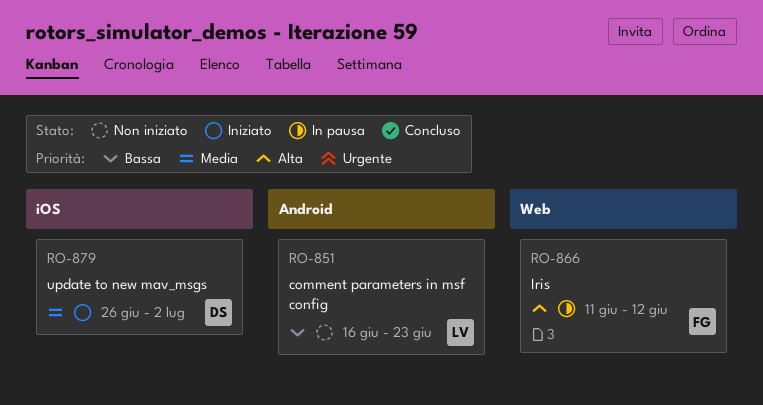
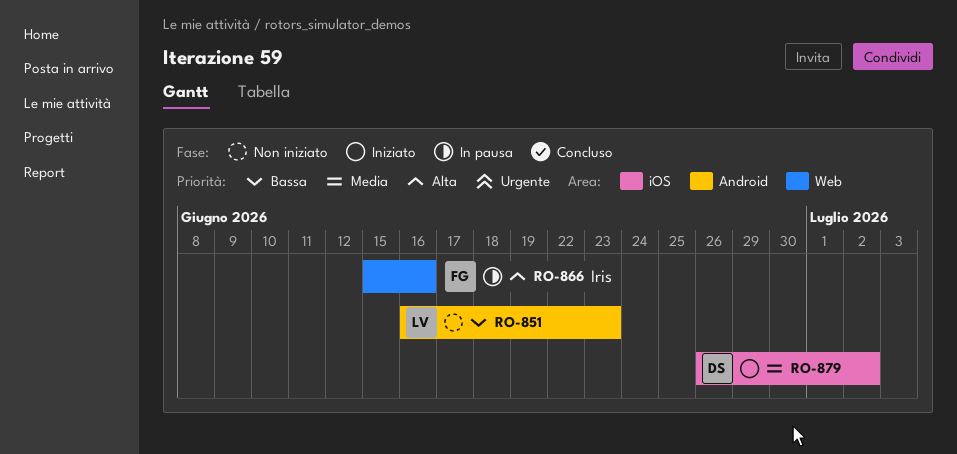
RO-866, start: Jun 11 -> Jun 15
RO-866, due: Jun 12 -> Jun 16

